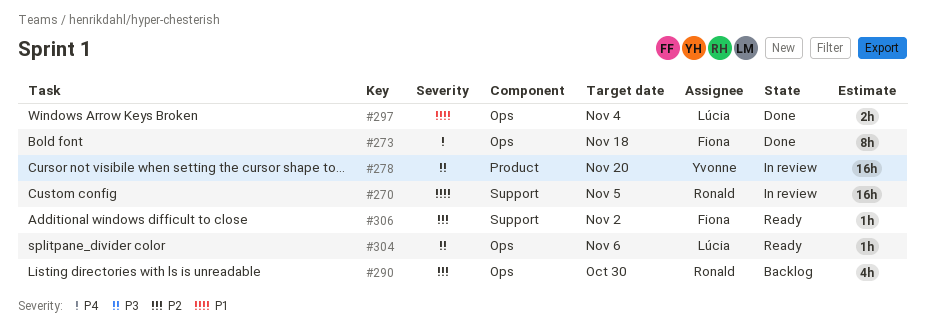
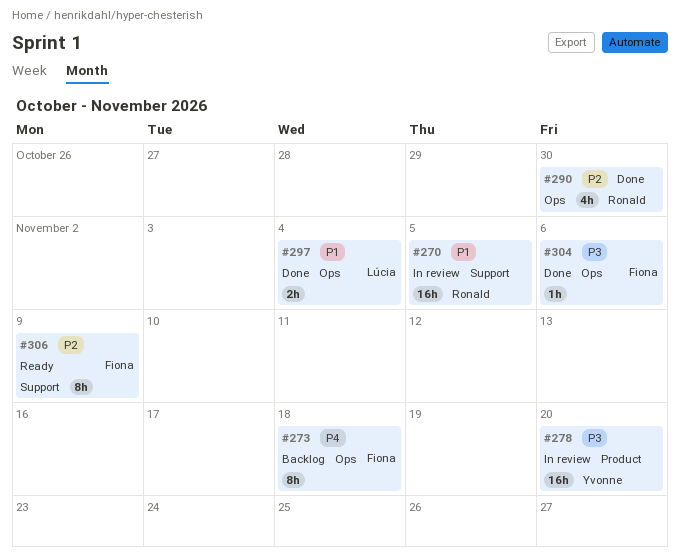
#273, status: Done -> Backlog
#290, status: Backlog -> Done
#304, status: Ready -> Done
#304, owner: Lúcia -> Fiona
#306, estimate: 1h -> 8h
#306, due: Nov 2 -> Nov 9

